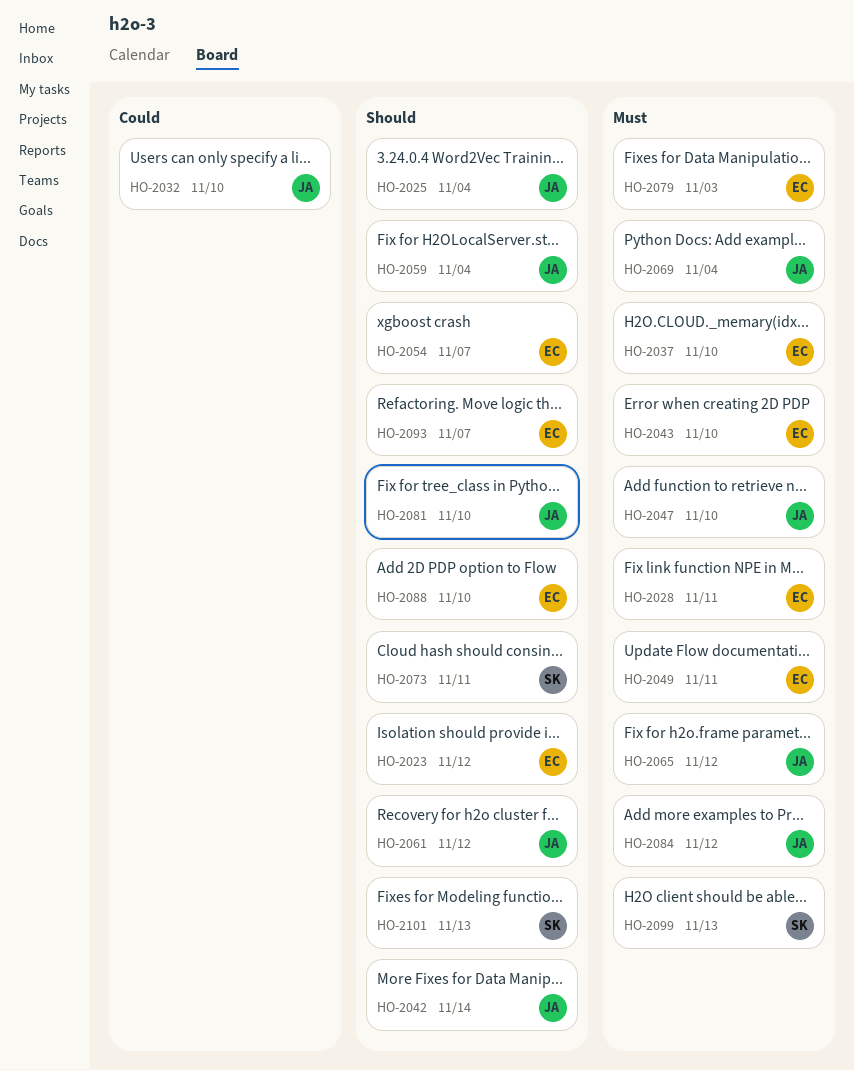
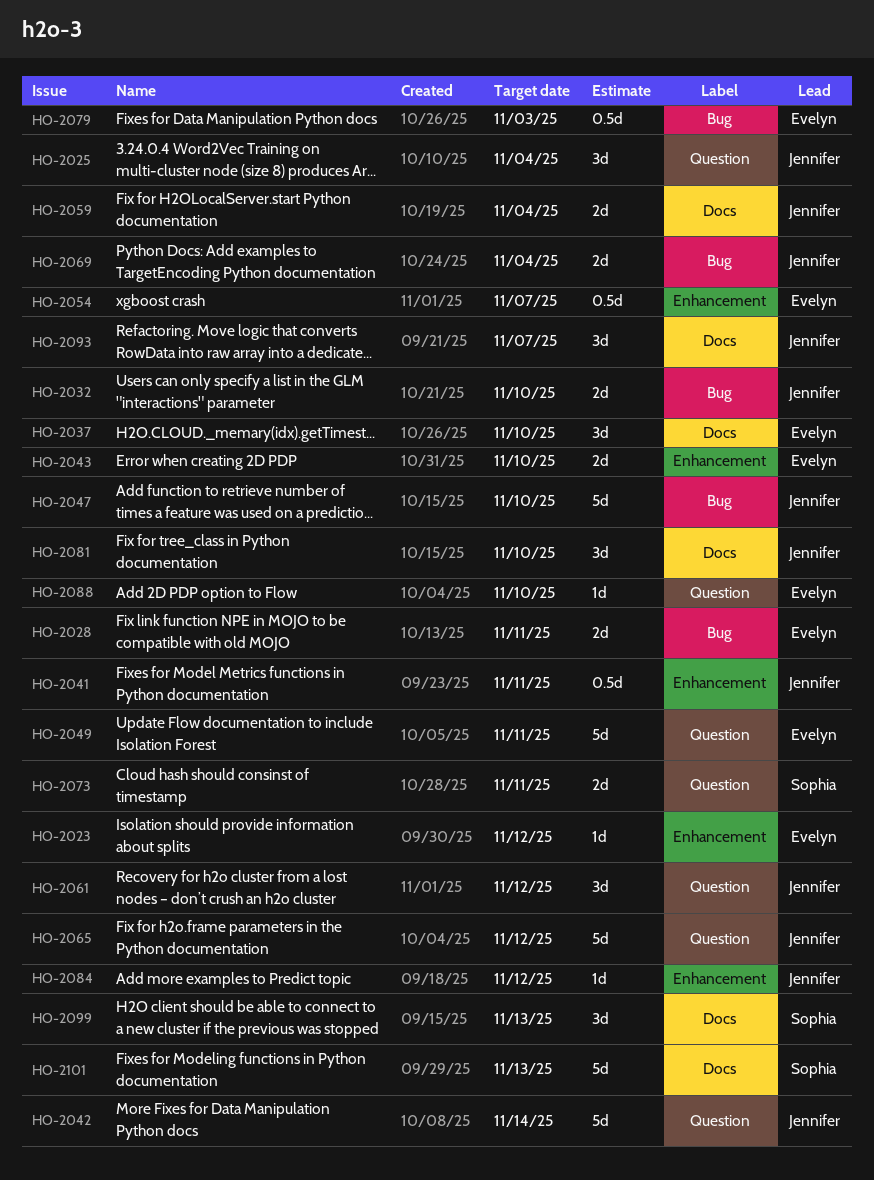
HO-2041: none -> present
HO-2093, owner: Evelyn -> Jennifer

